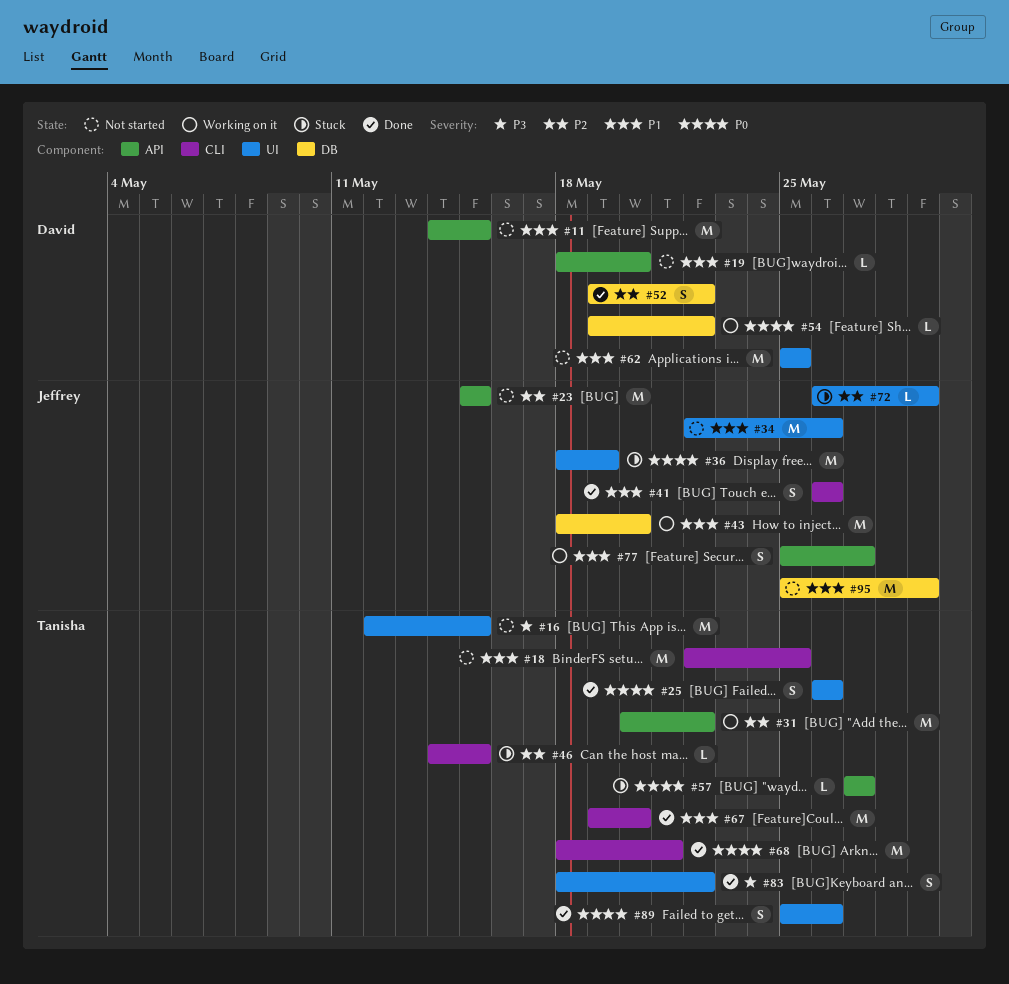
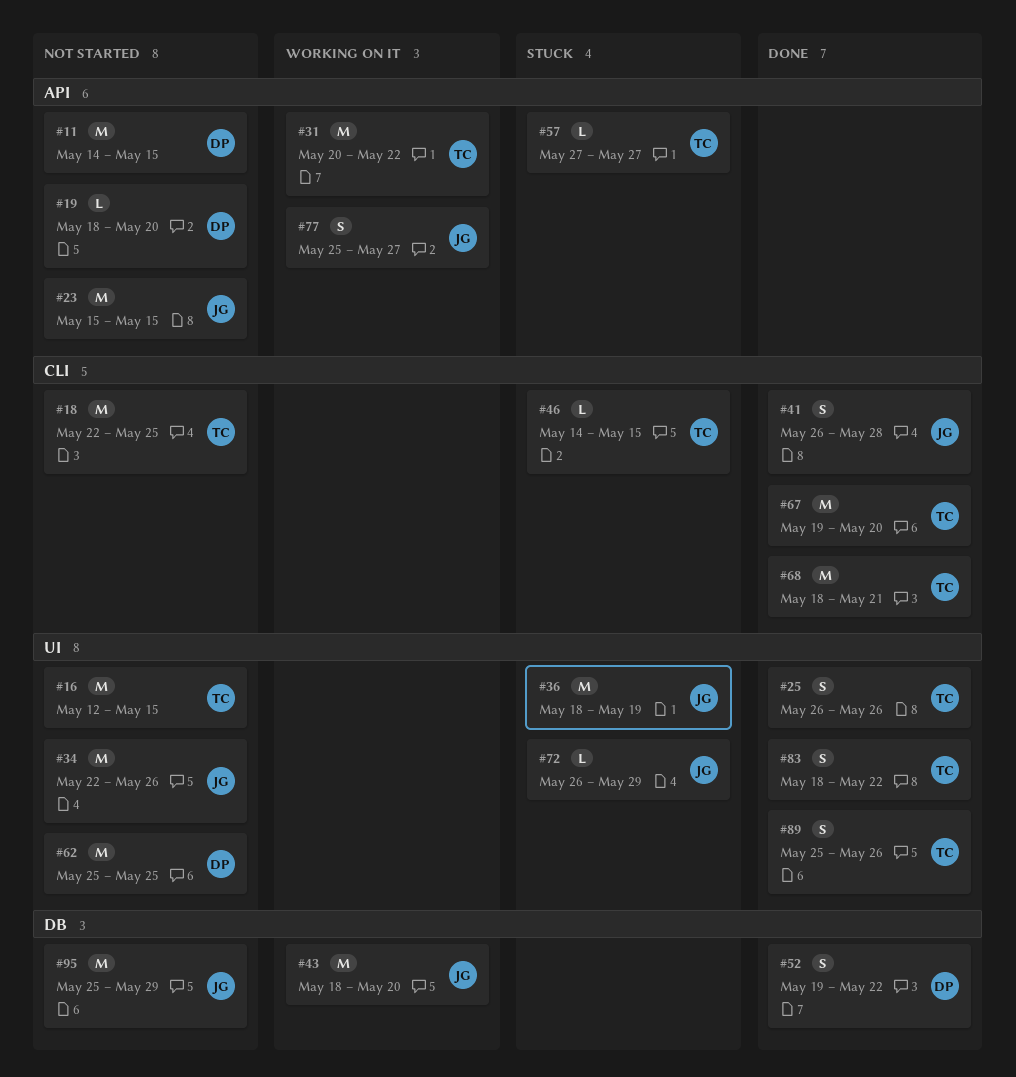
#41, due: May 26 -> May 28
#54: present -> none

